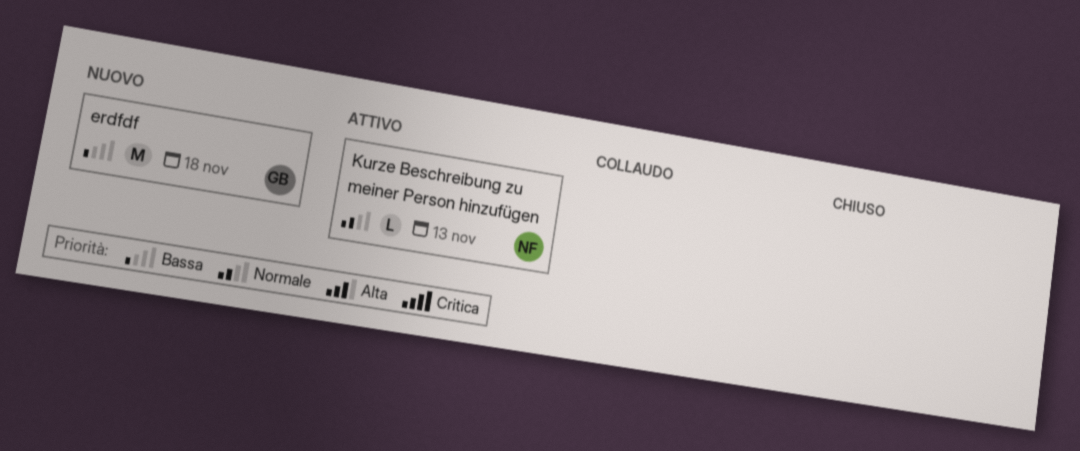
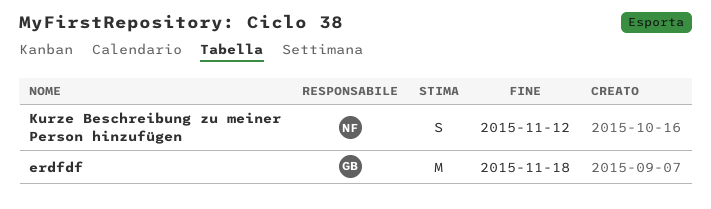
Kurze Beschreibung zu meiner Person hinzufügen, estimate: L -> S
Kurze Beschreibung zu meiner Person hinzufügen, due: Nov 13 -> Nov 12

